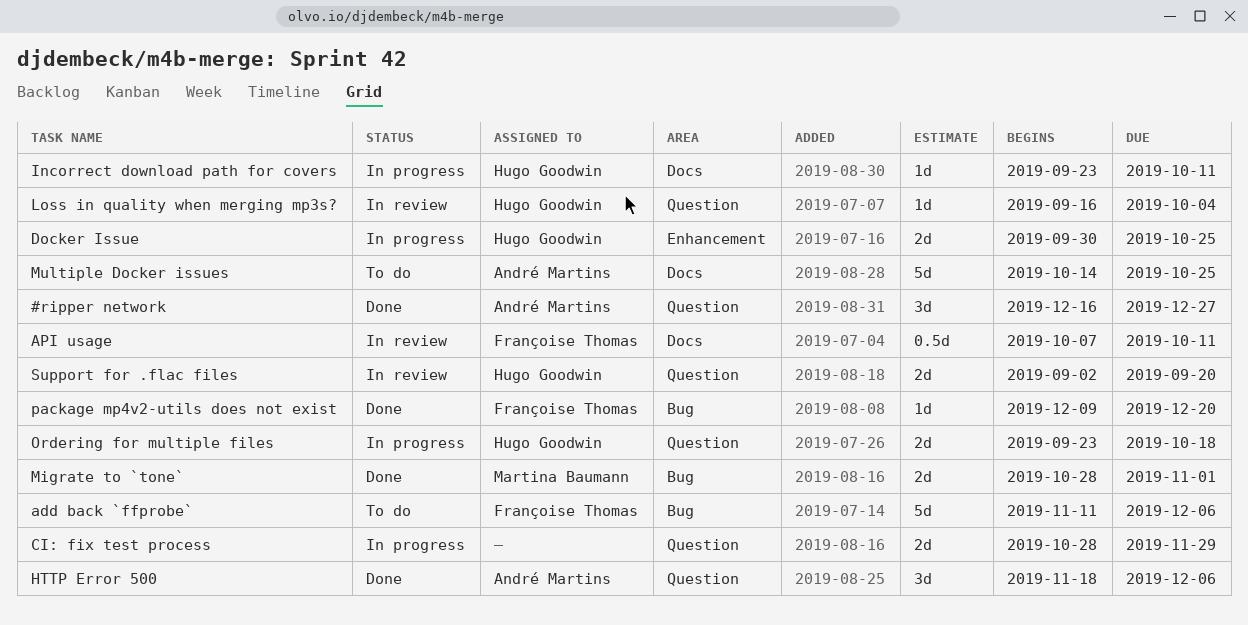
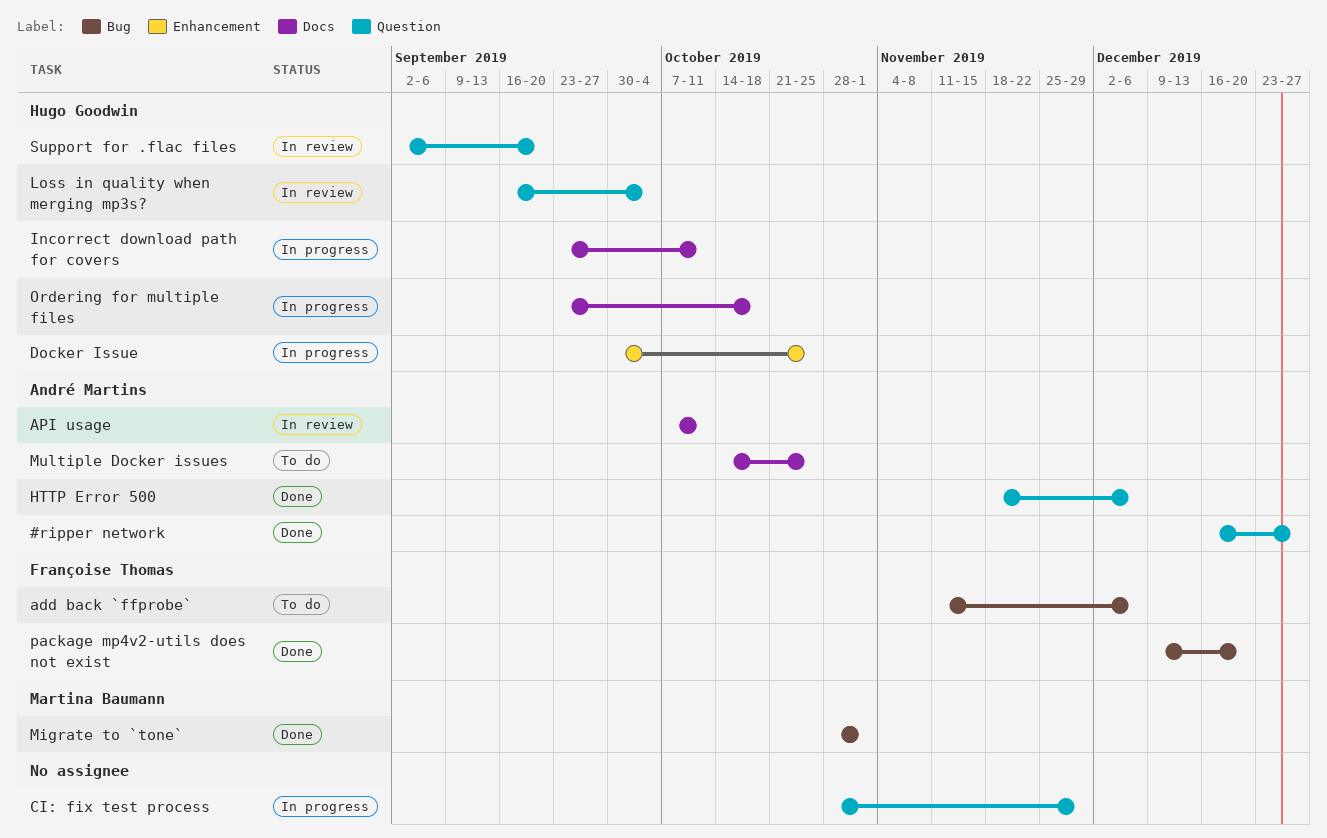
API usage, owner: Françoise Thomas -> André Martins
Ordering for multiple files, label: Question -> Docs

